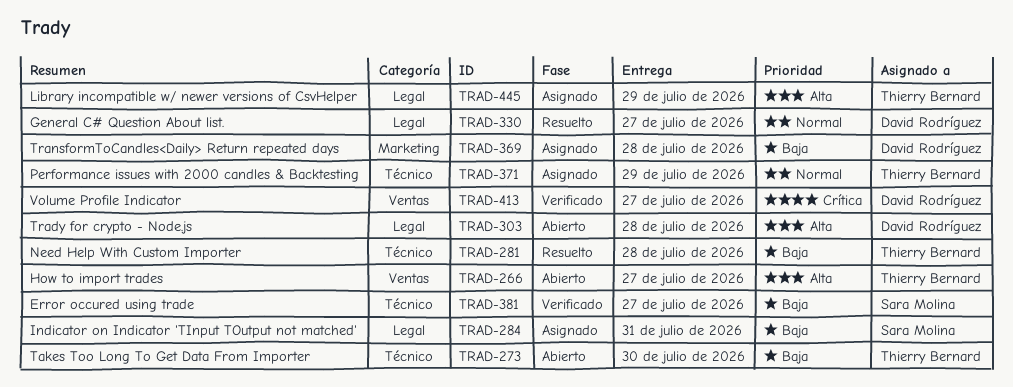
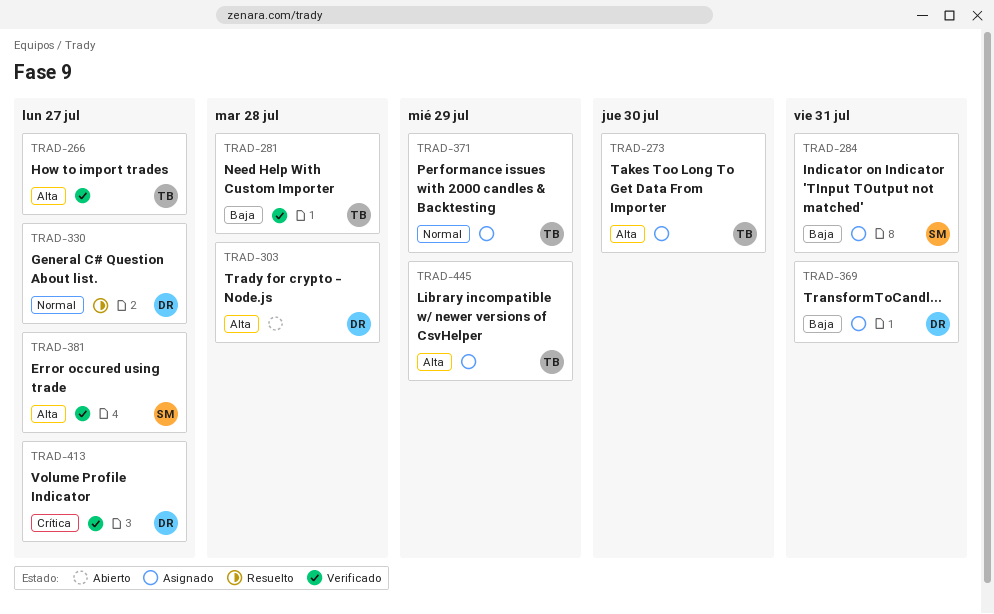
TRAD-266, status: Abierto -> Verificado
TRAD-273, status: Abierto -> Asignado
TRAD-273, priority: Baja -> Alta
TRAD-281, status: Resuelto -> Verificado
TRAD-369, due: Jul 28 -> Jul 31
TRAD-381, priority: Baja -> Alta

